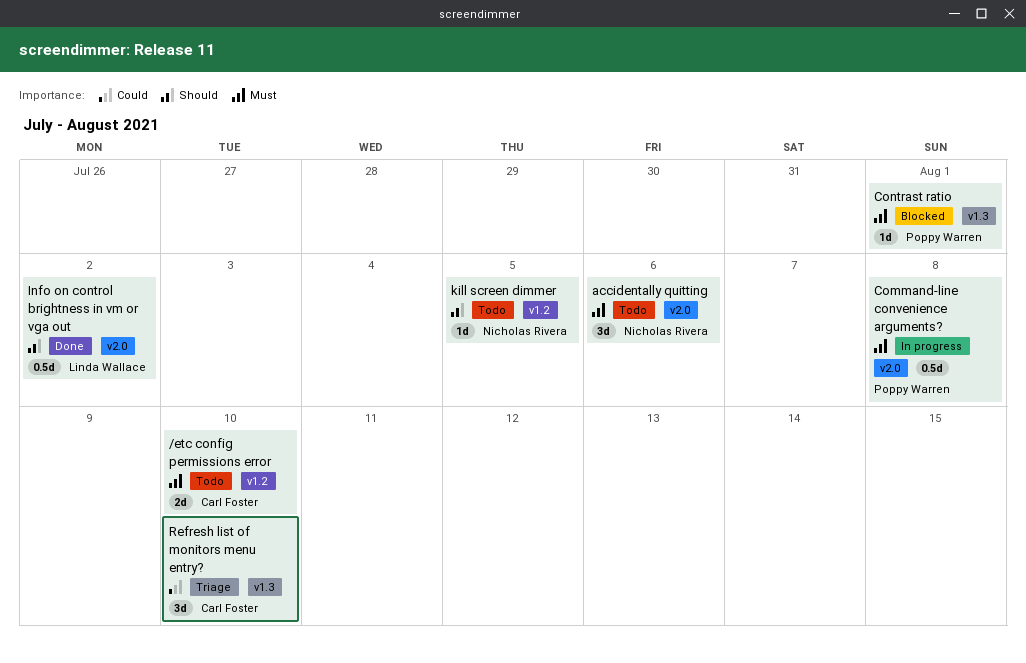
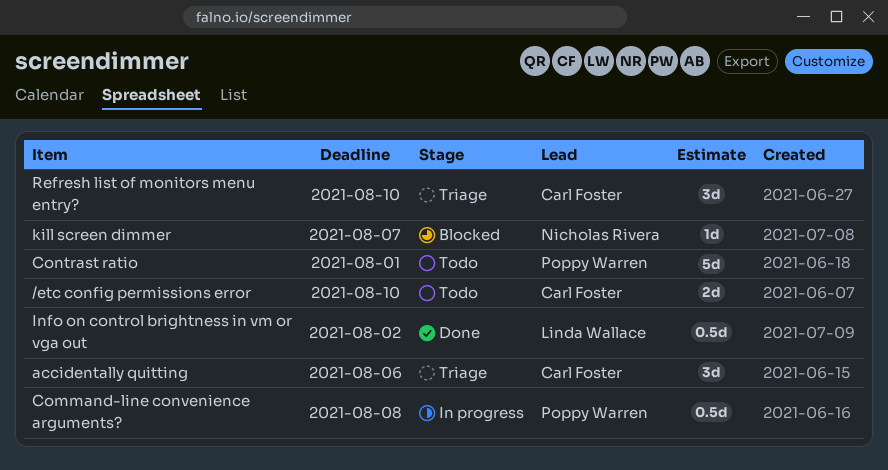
accidentally quitting, status: Todo -> Triage
accidentally quitting, owner: Nicholas Rivera -> Carl Foster
Contrast ratio, status: Blocked -> Todo
Contrast ratio, estimate: 1d -> 5d
kill screen dimmer, status: Todo -> Blocked
kill screen dimmer, due: Aug 5 -> Aug 7

